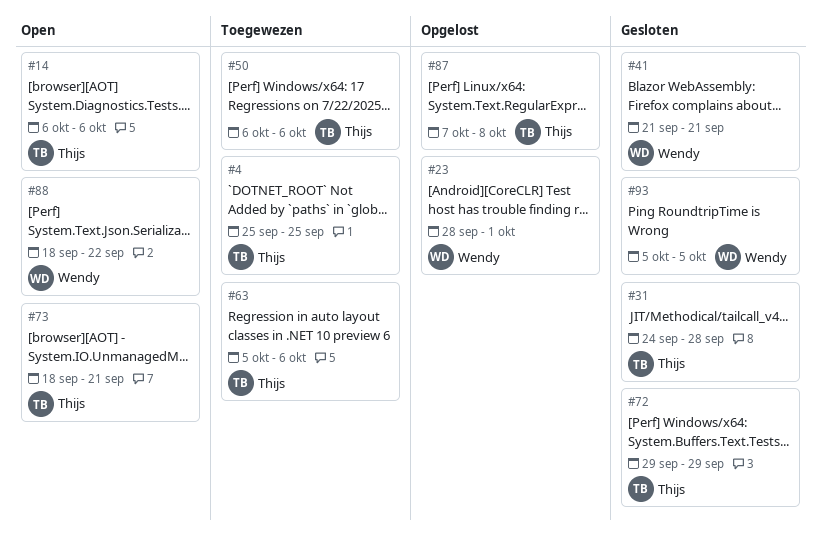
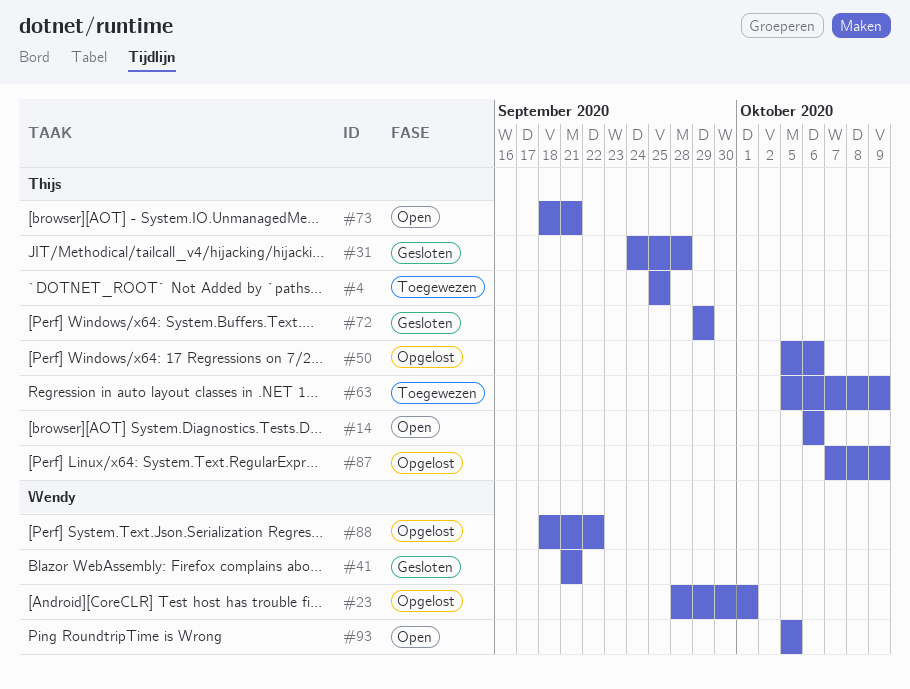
#50, status: Toegewezen -> Opgelost
#50, start: Oct 6 -> Oct 5
#63, due: Oct 6 -> Oct 9
#87, due: Oct 8 -> Oct 9
#88, status: Open -> Opgelost
#93, status: Gesloten -> Open

